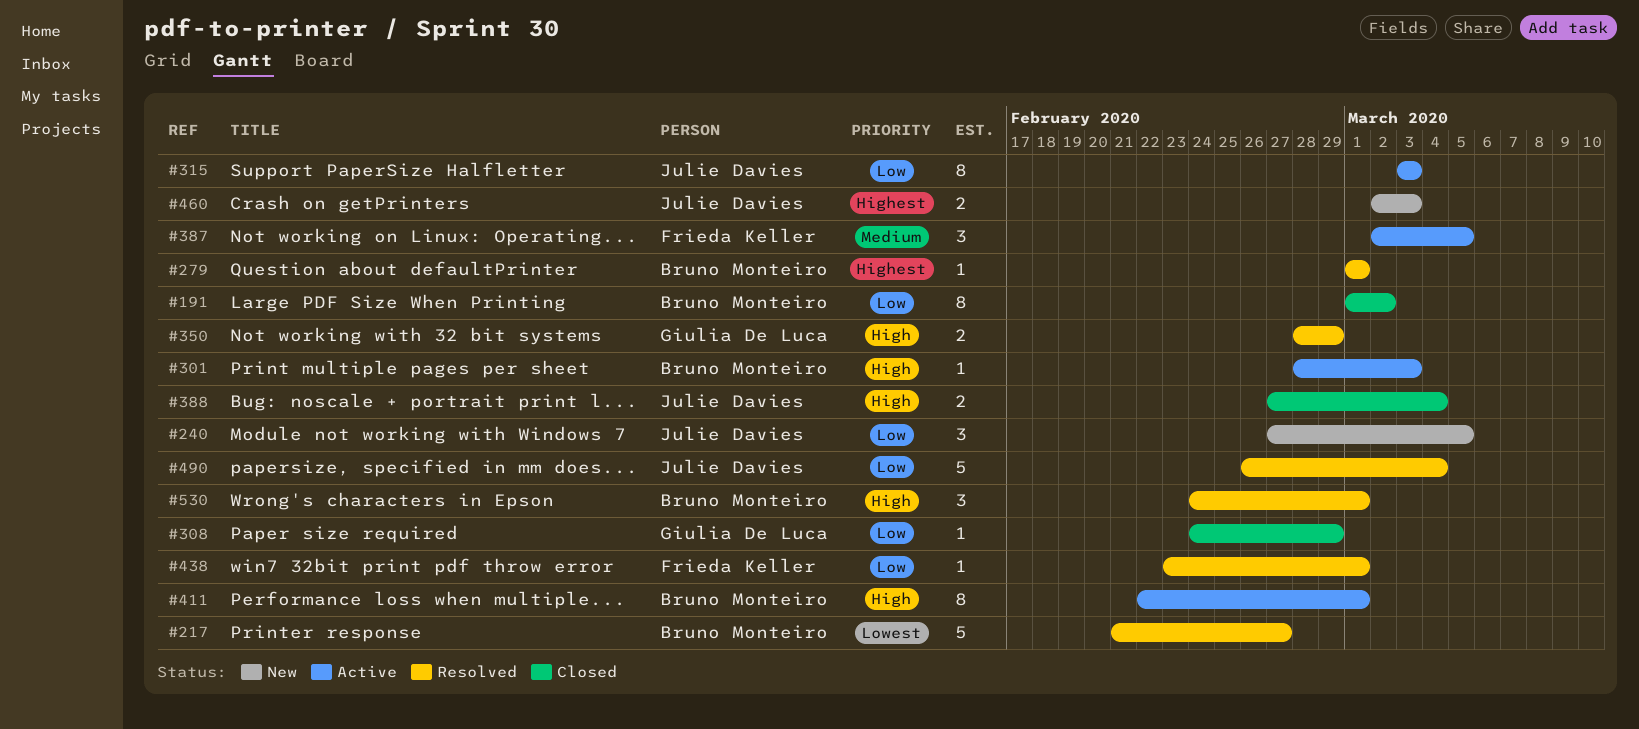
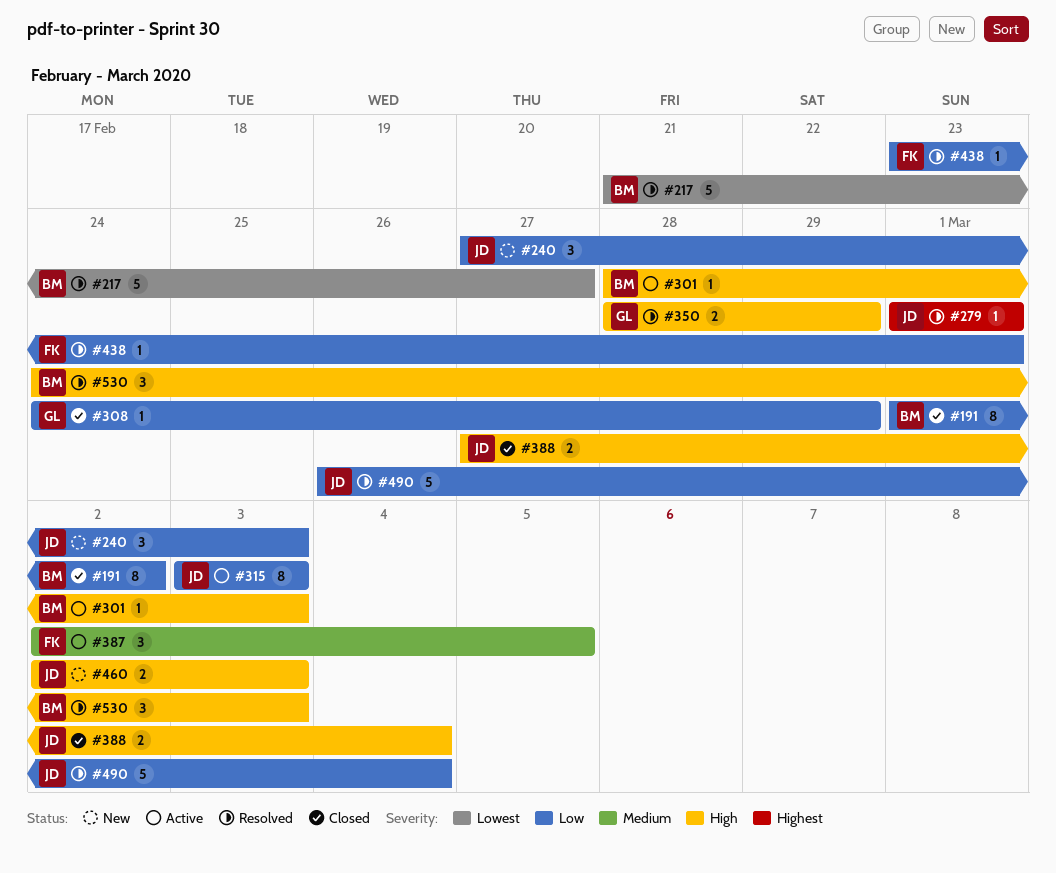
#240, due: Mar 5 -> Mar 3
#279, owner: Bruno Monteiro -> Julie Davies
#411: present -> none
#460, priority: Highest -> High
#530, due: Mar 1 -> Mar 3

